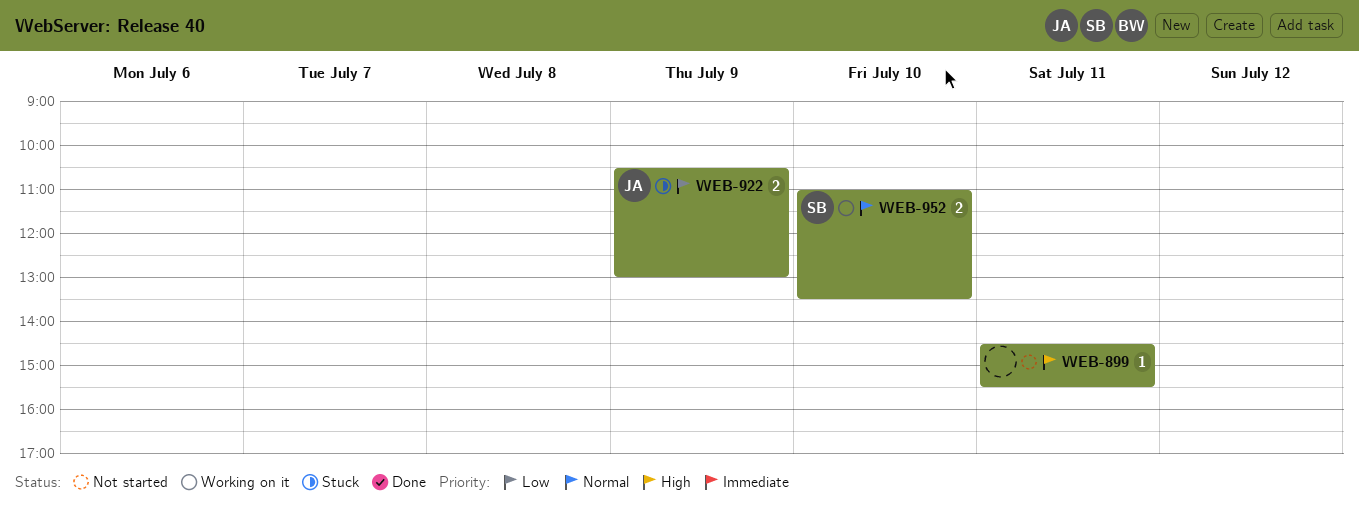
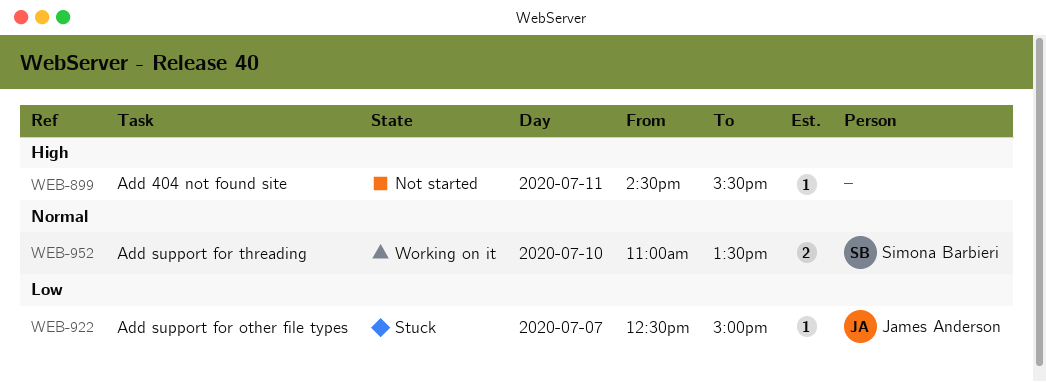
WEB-922, estimate: 2 -> 1
WEB-922, day: Jul 9 -> Jul 7
WEB-922, begins: 10:30 -> 12:30
WEB-922, ends: 13:00 -> 15:00

